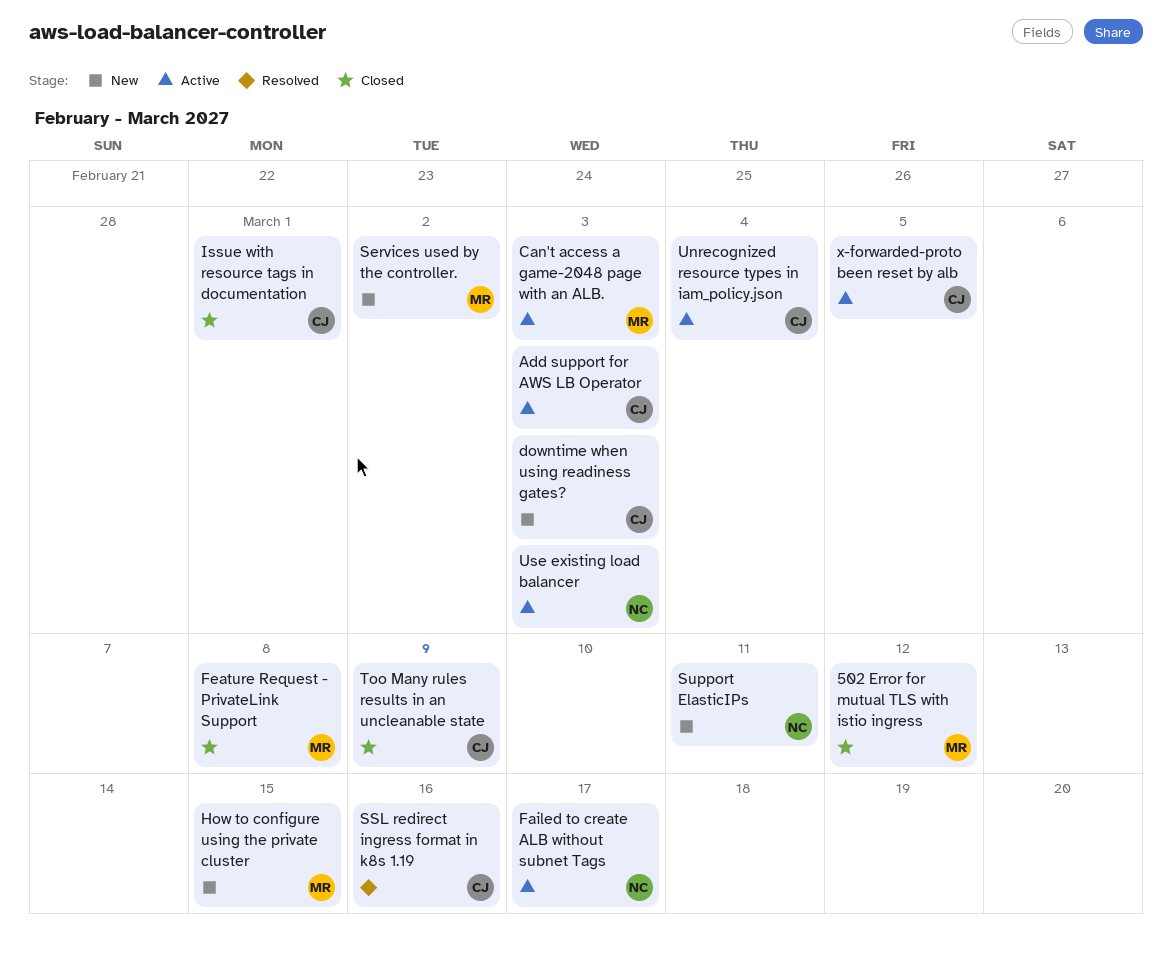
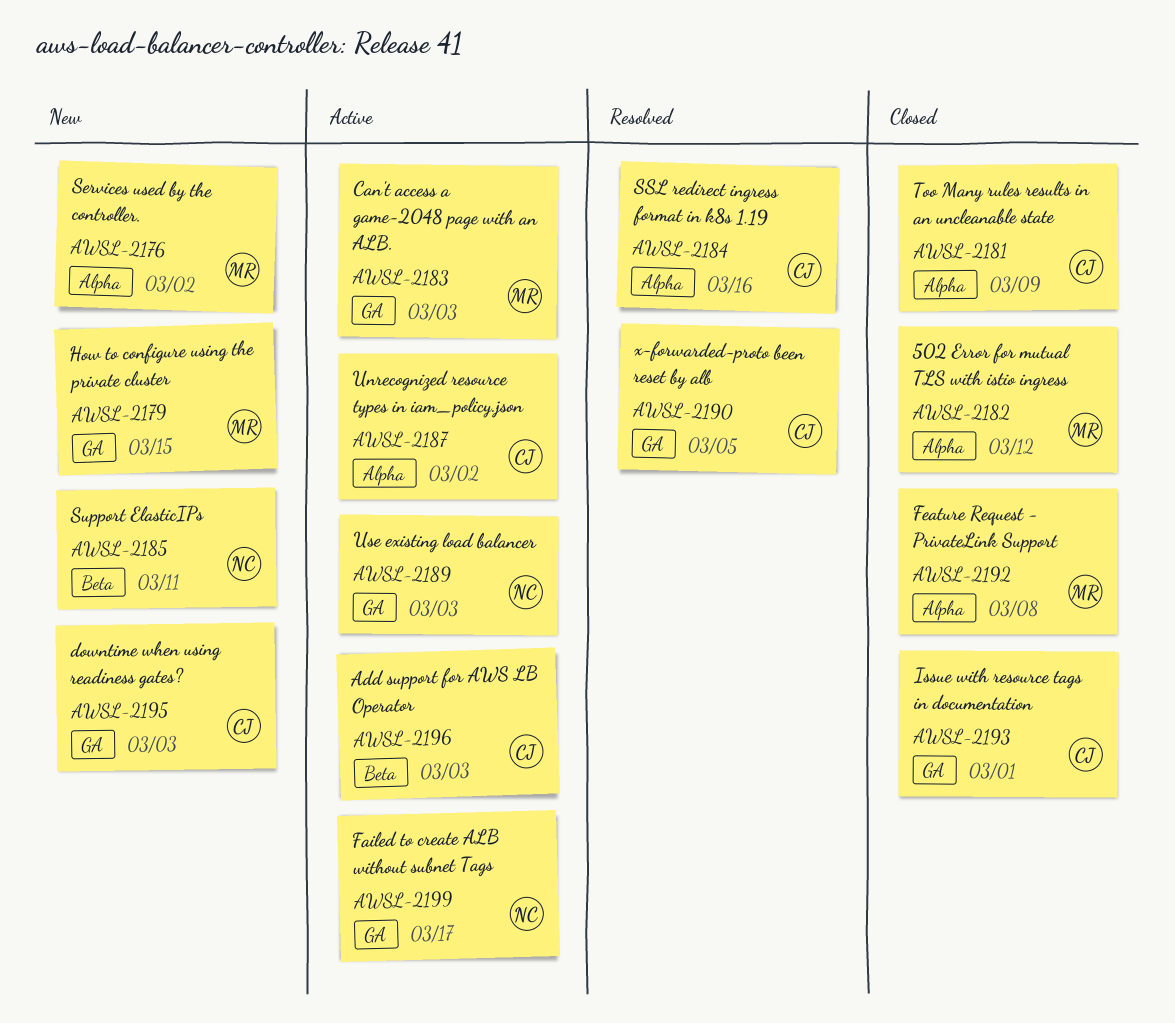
Unrecognized resource types in iam_policy.json, due: Mar 4 -> Mar 2
x-forwarded-proto been reset by alb, status: Active -> Resolved

